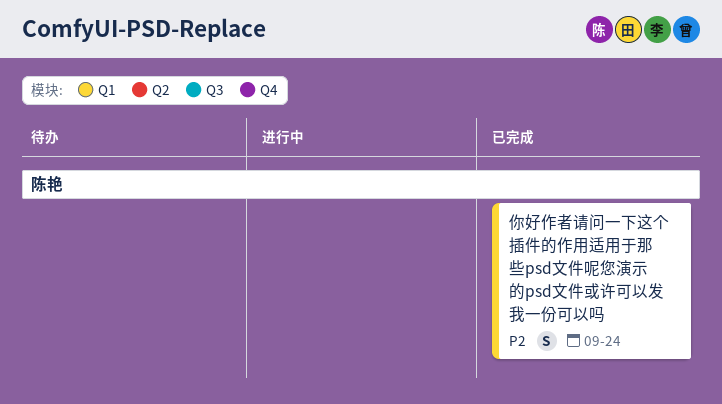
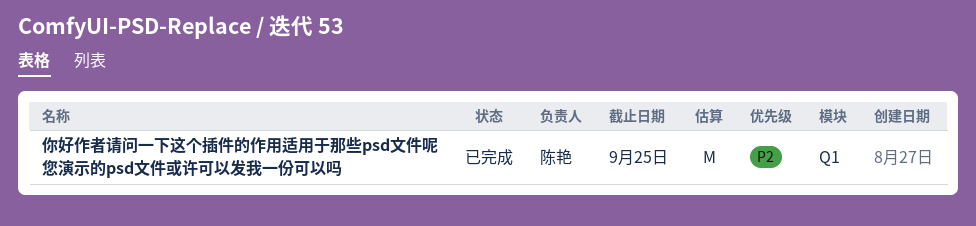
你好作者请问一下这个插件的作用适用于那些psd文件呢您演示的psd文件或许可以发我一份可以吗, estimate: S -> M
你好作者请问一下这个插件的作用适用于那些psd文件呢您演示的psd文件或许可以发我一份可以吗, due: Sep 24 -> Sep 25

